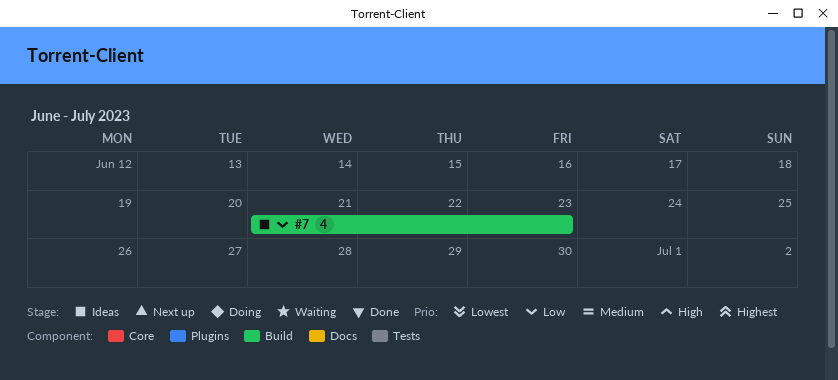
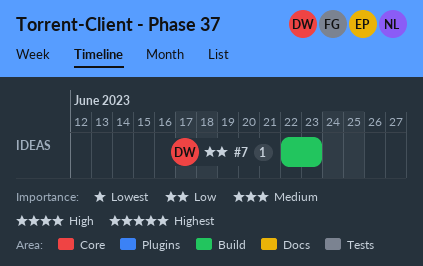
#7, estimate: 4 -> 1
#7, start: Jun 21 -> Jun 22

